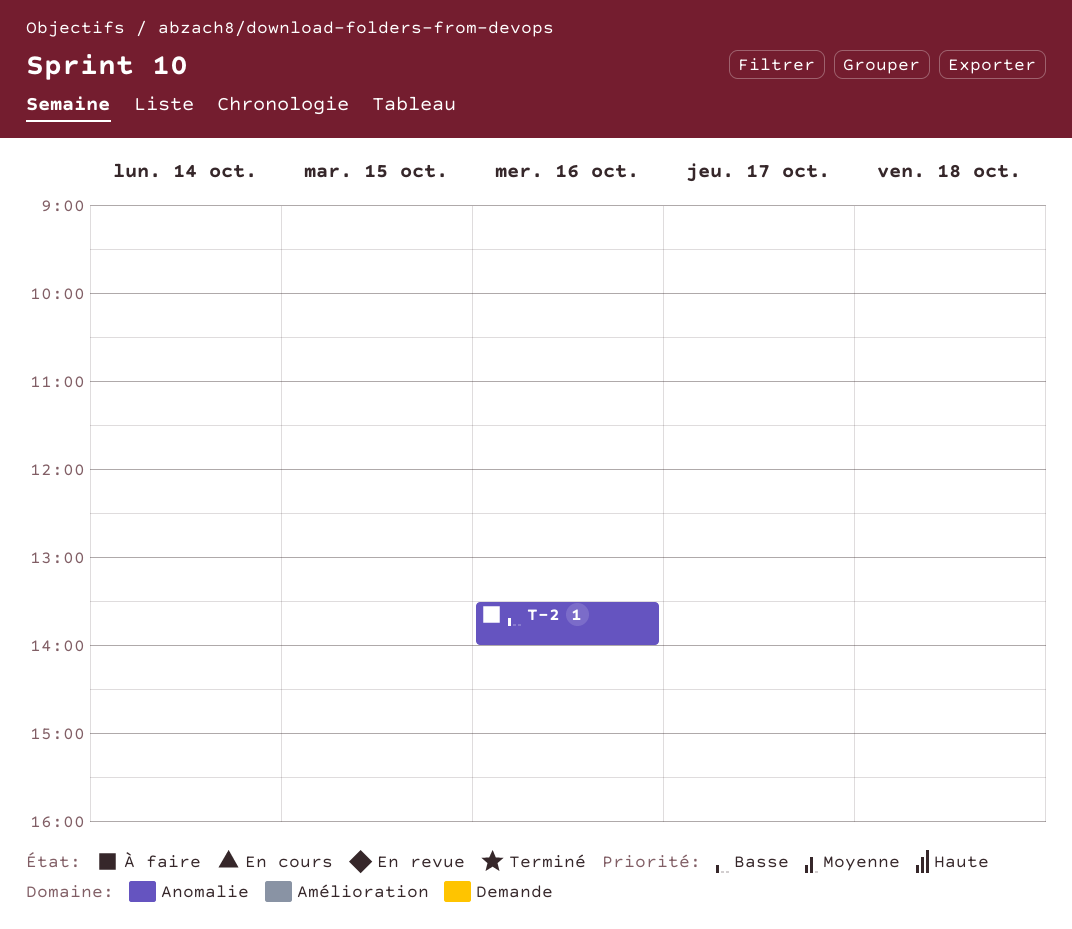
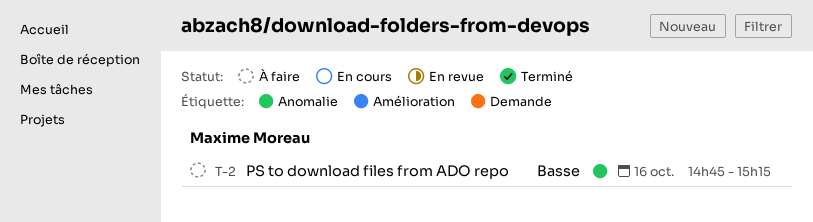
T-2, begins: 13:30 -> 14:45
T-2, ends: 14:00 -> 15:15

